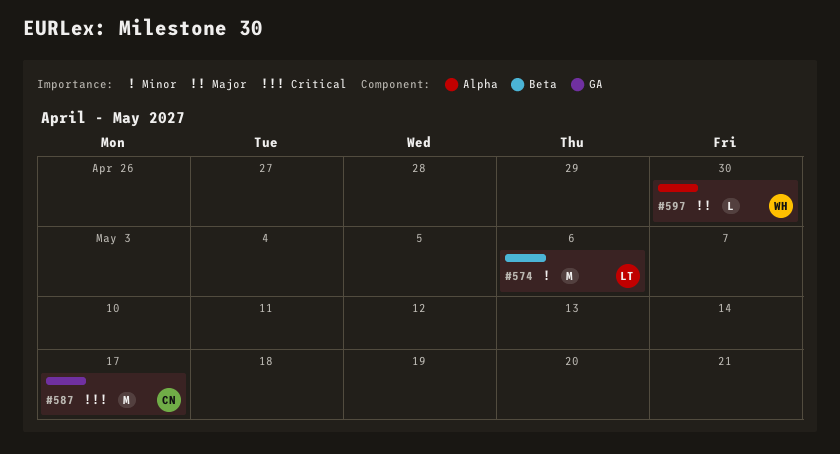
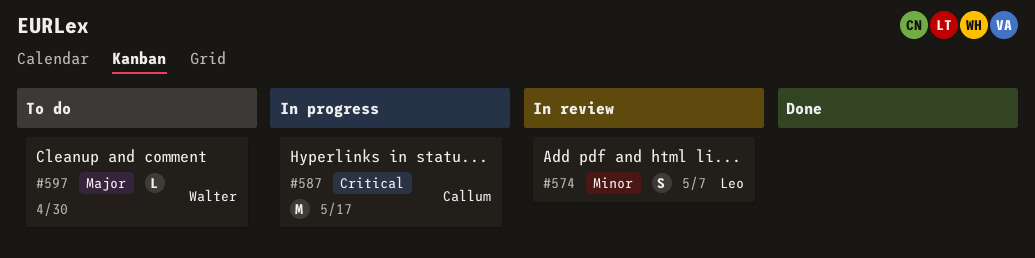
#574, estimate: M -> S
#574, due: May 6 -> May 7

